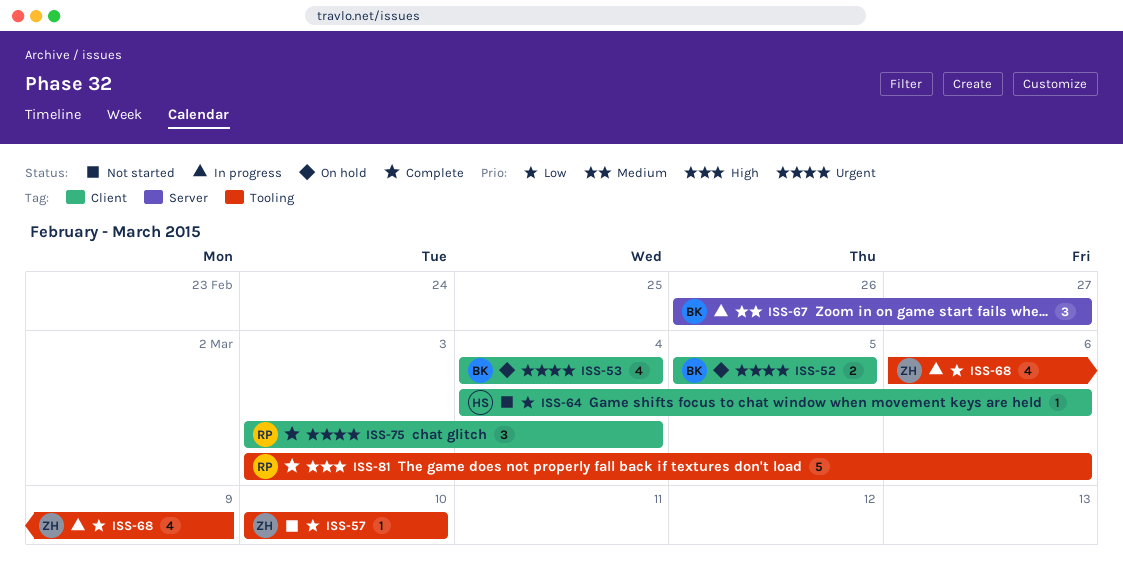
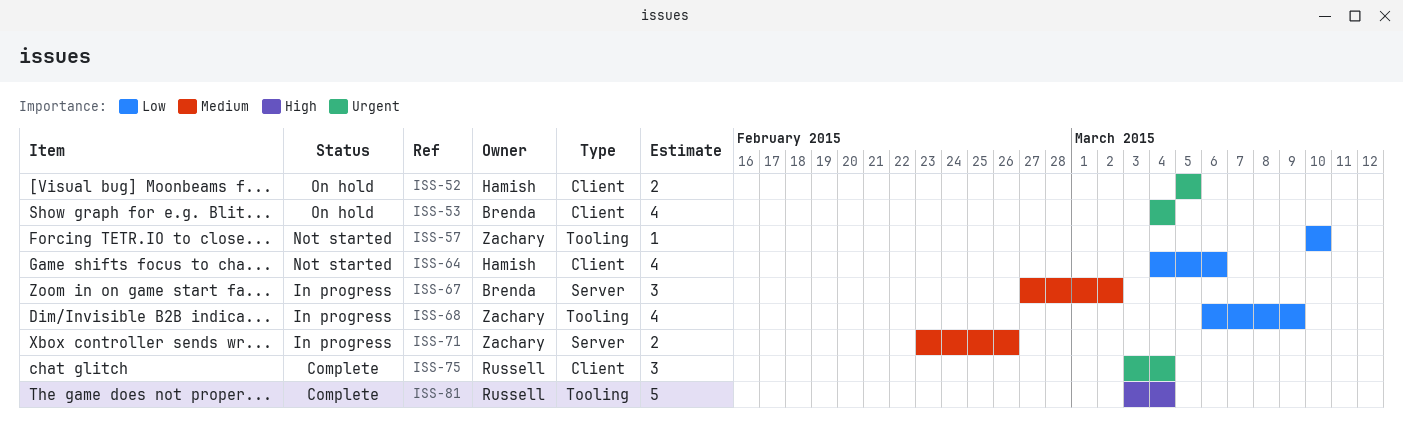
ISS-52, owner: Brenda -> Hamish
ISS-64, estimate: 1 -> 4
ISS-67, start: Feb 26 -> Feb 27
ISS-67, due: Feb 27 -> Mar 2
ISS-71: none -> present
ISS-81, due: Mar 6 -> Mar 4

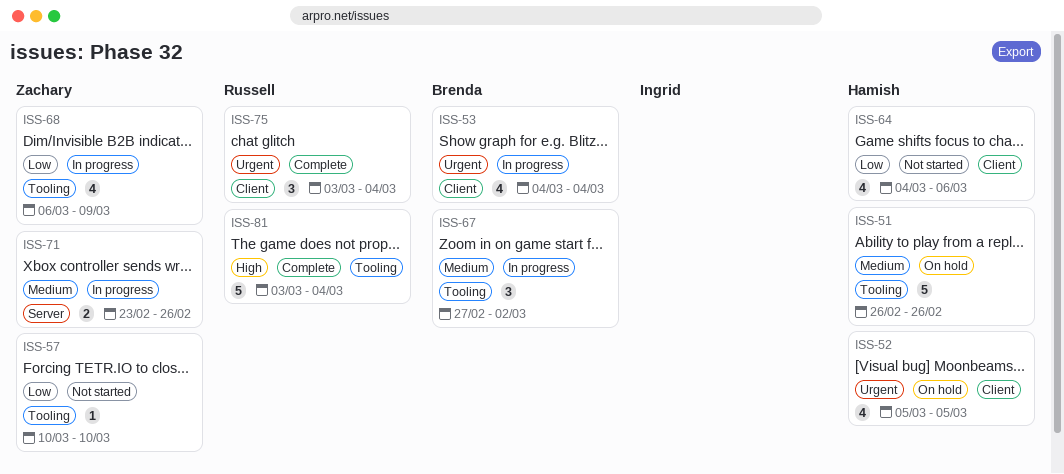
ISS-51: none -> present
ISS-52, estimate: 2 -> 4
ISS-53, status: On hold -> In progress
ISS-67, label: Server -> Tooling

